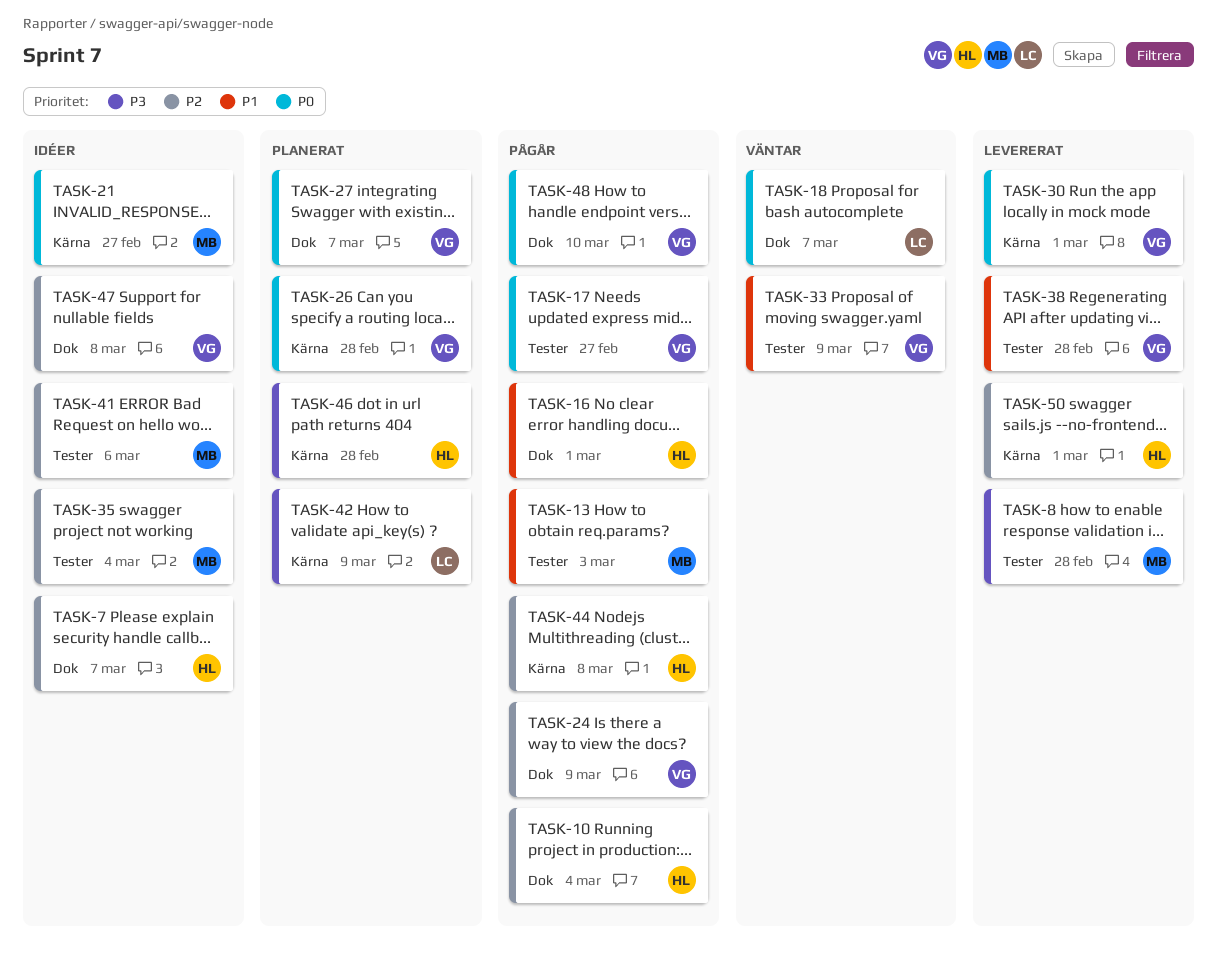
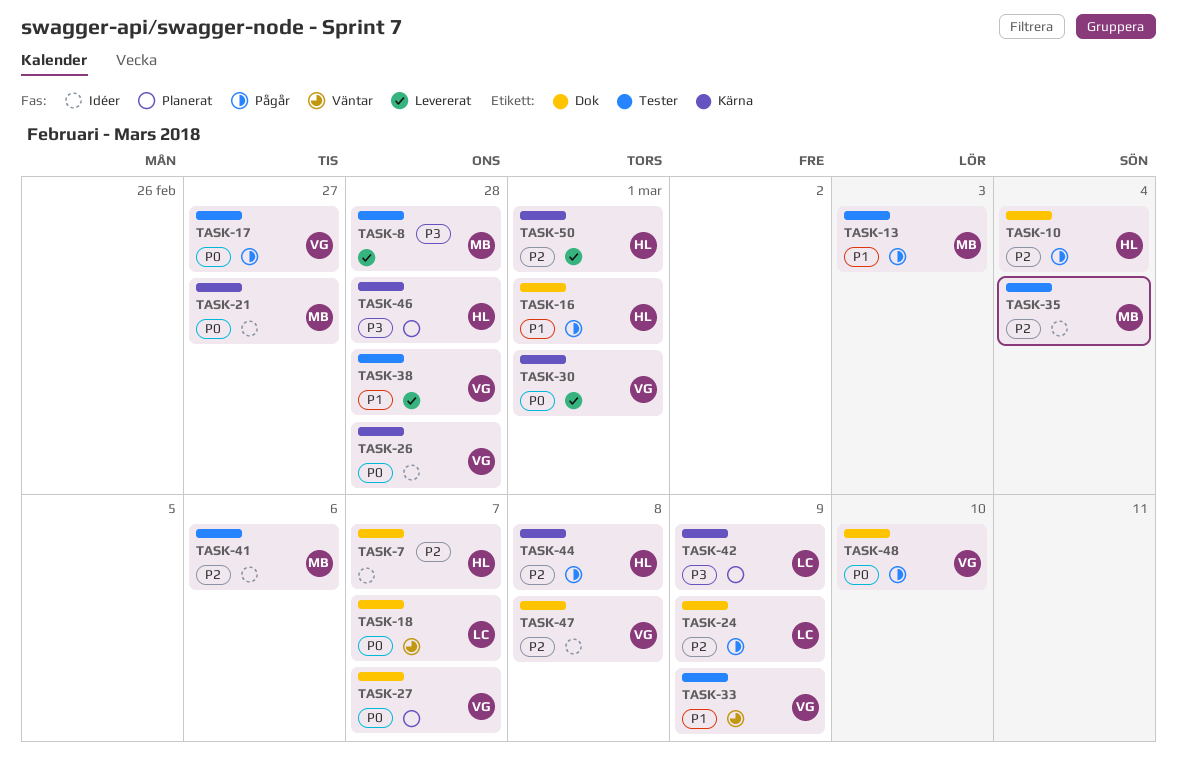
TASK-24, owner: VG -> LC
TASK-26, status: Planerat -> Idéer

